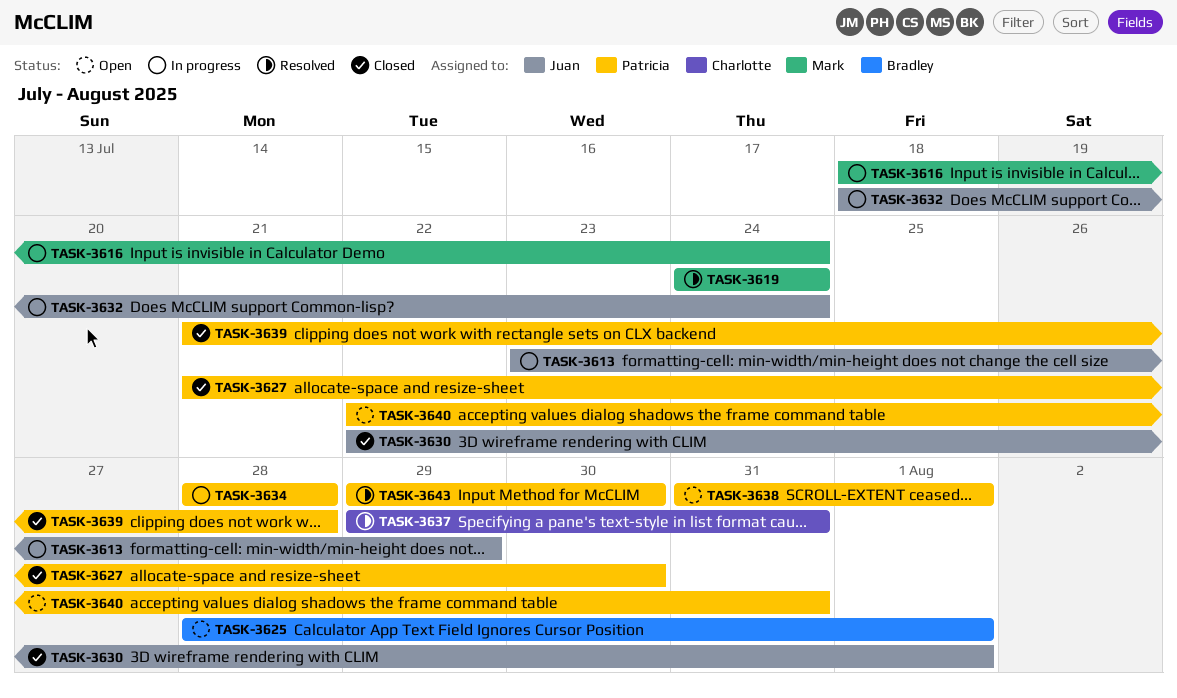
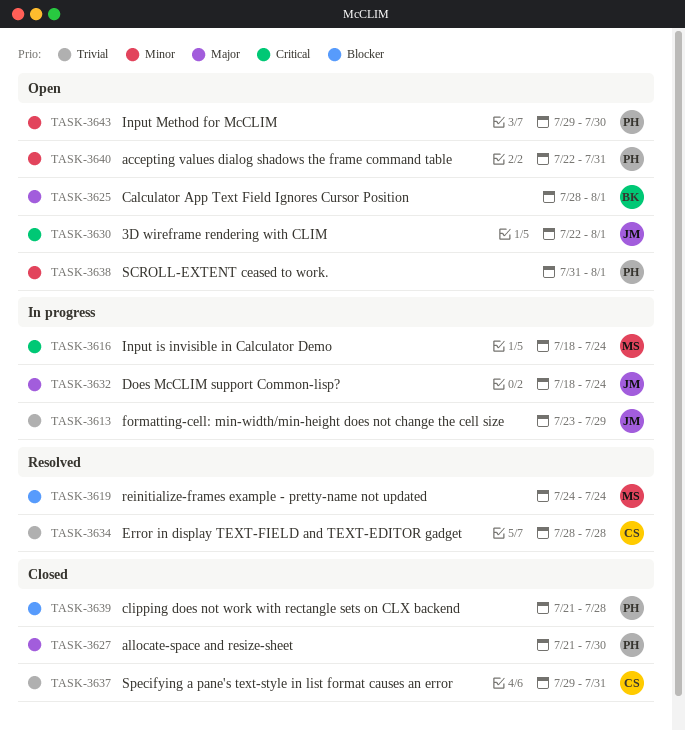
TASK-3630, status: Closed -> Open
TASK-3634, status: In progress -> Resolved
TASK-3634, owner: Patricia -> Charlotte
TASK-3637, status: Resolved -> Closed
TASK-3643, status: Resolved -> Open

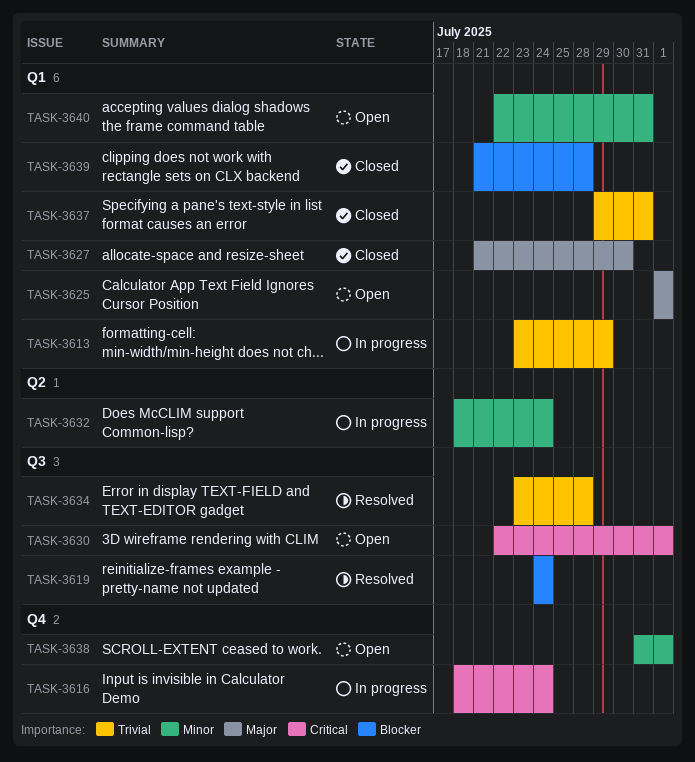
TASK-3625, start: Jul 28 -> Aug 1
TASK-3632, priority: Major -> Minor
TASK-3634, start: Jul 28 -> Jul 23
TASK-3643: present -> none

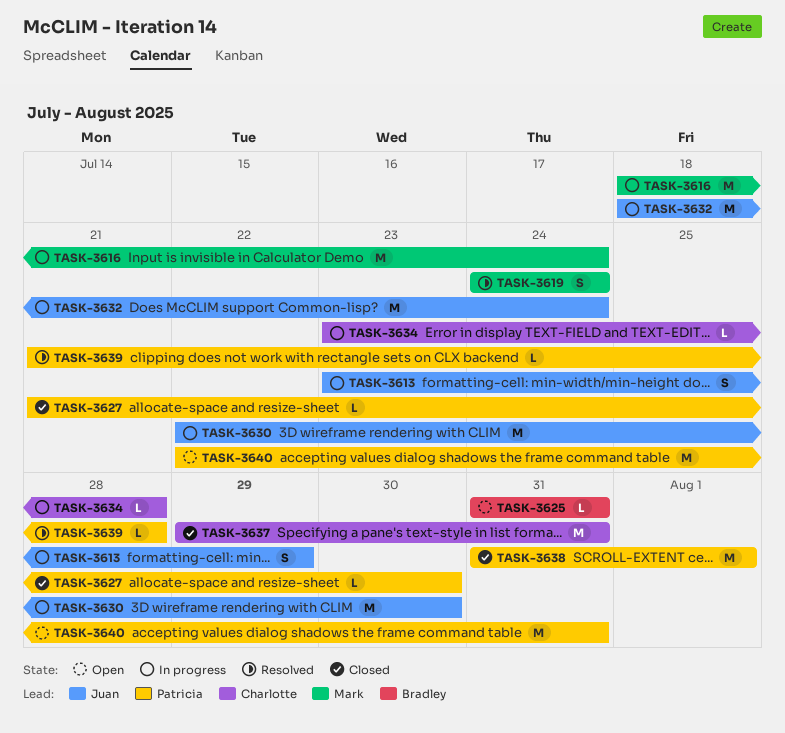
TASK-3625, start: Aug 1 -> Jul 31
TASK-3625, due: Aug 1 -> Jul 31
TASK-3630, status: Open -> In progress
TASK-3630, due: Aug 1 -> Jul 30
TASK-3634, status: Resolved -> In progress
TASK-3638, status: Open -> Closed
TASK-3639, status: Closed -> Resolved

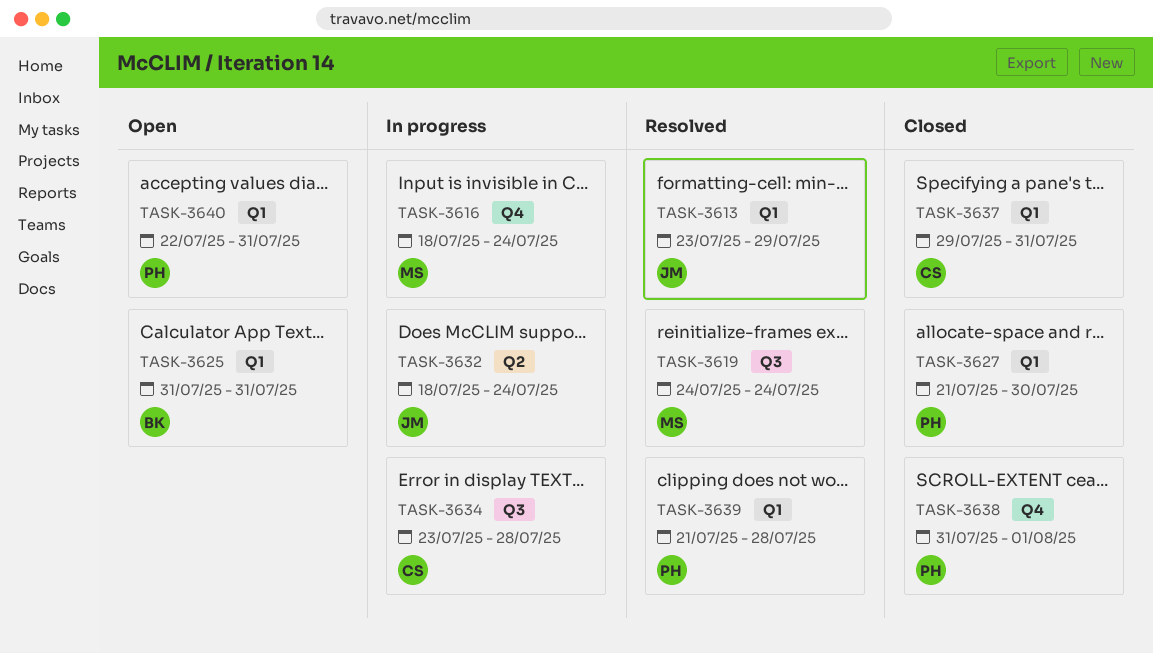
TASK-3613, status: In progress -> Resolved
TASK-3630: present -> none

